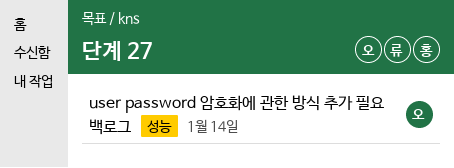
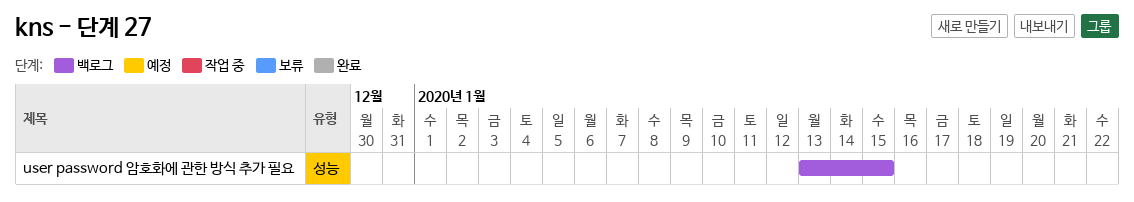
user password 암호화에 관한 방식 추가 필요, due: Jan 14 -> Jan 15

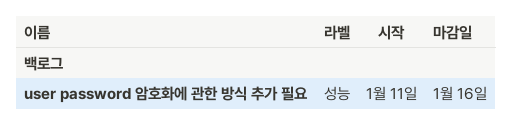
user password 암호화에 관한 방식 추가 필요, start: Jan 13 -> Jan 11
user password 암호화에 관한 방식 추가 필요, due: Jan 15 -> Jan 16

